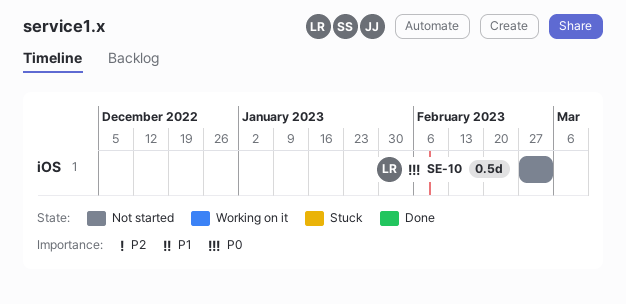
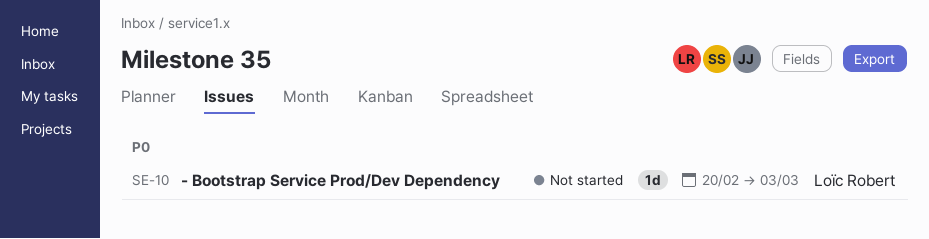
SE-10, estimate: 0.5d -> 1d
SE-10, start: Feb 27 -> Feb 20

